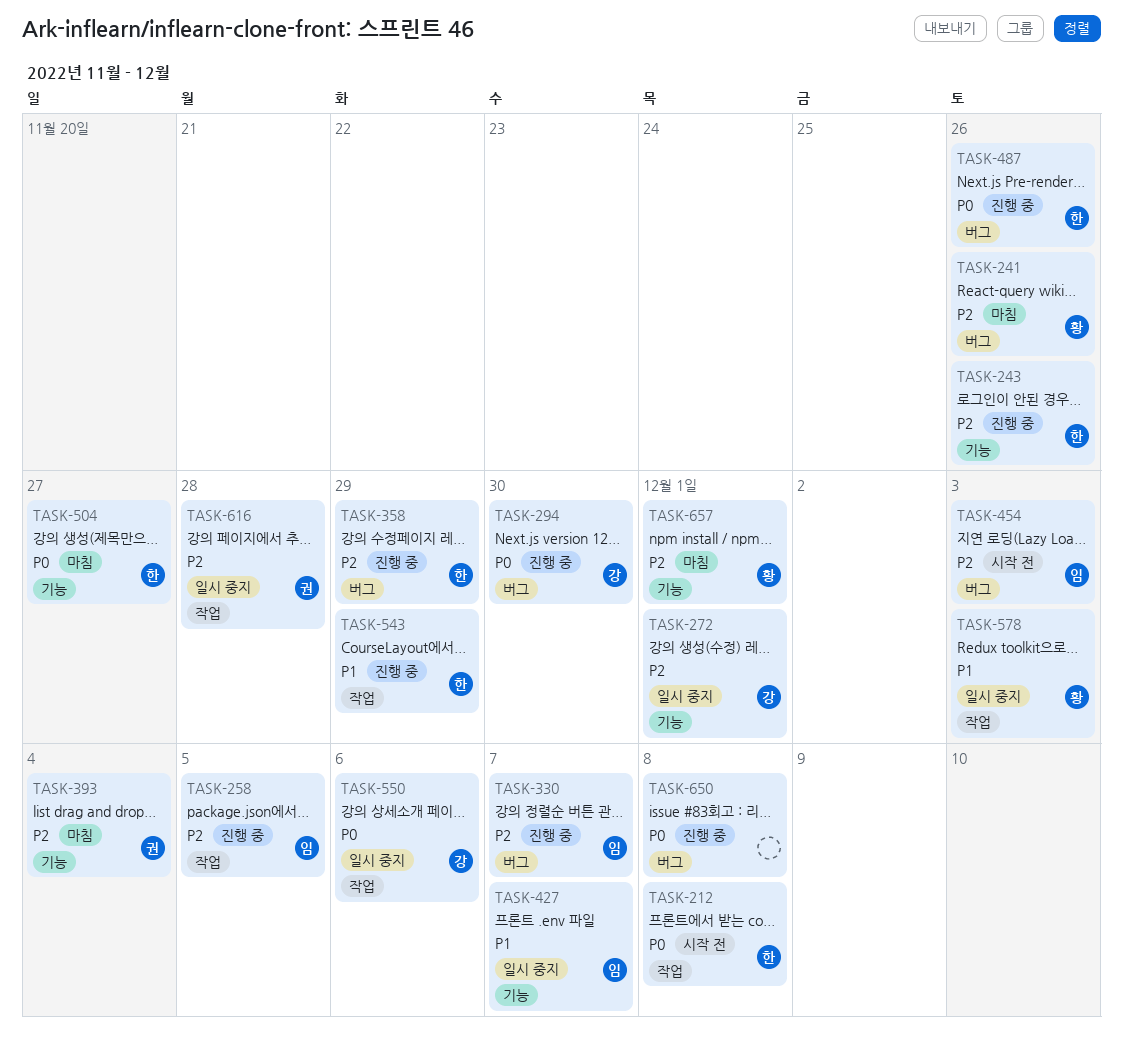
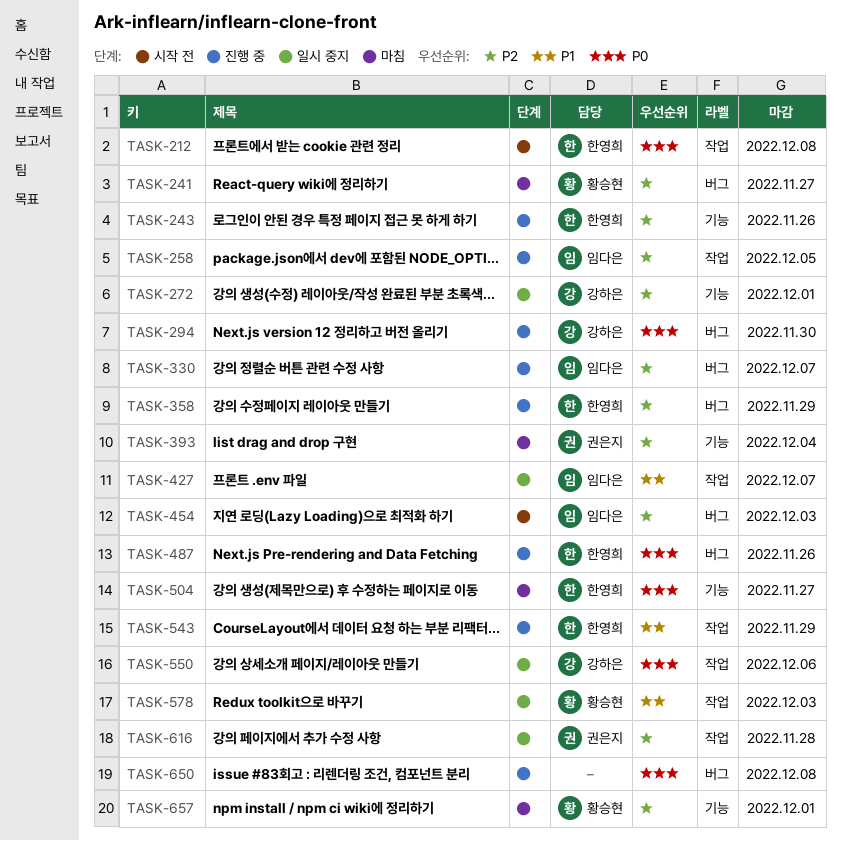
TASK-241, due: Nov 26 -> Nov 27
TASK-427, label: 기능 -> 작업

